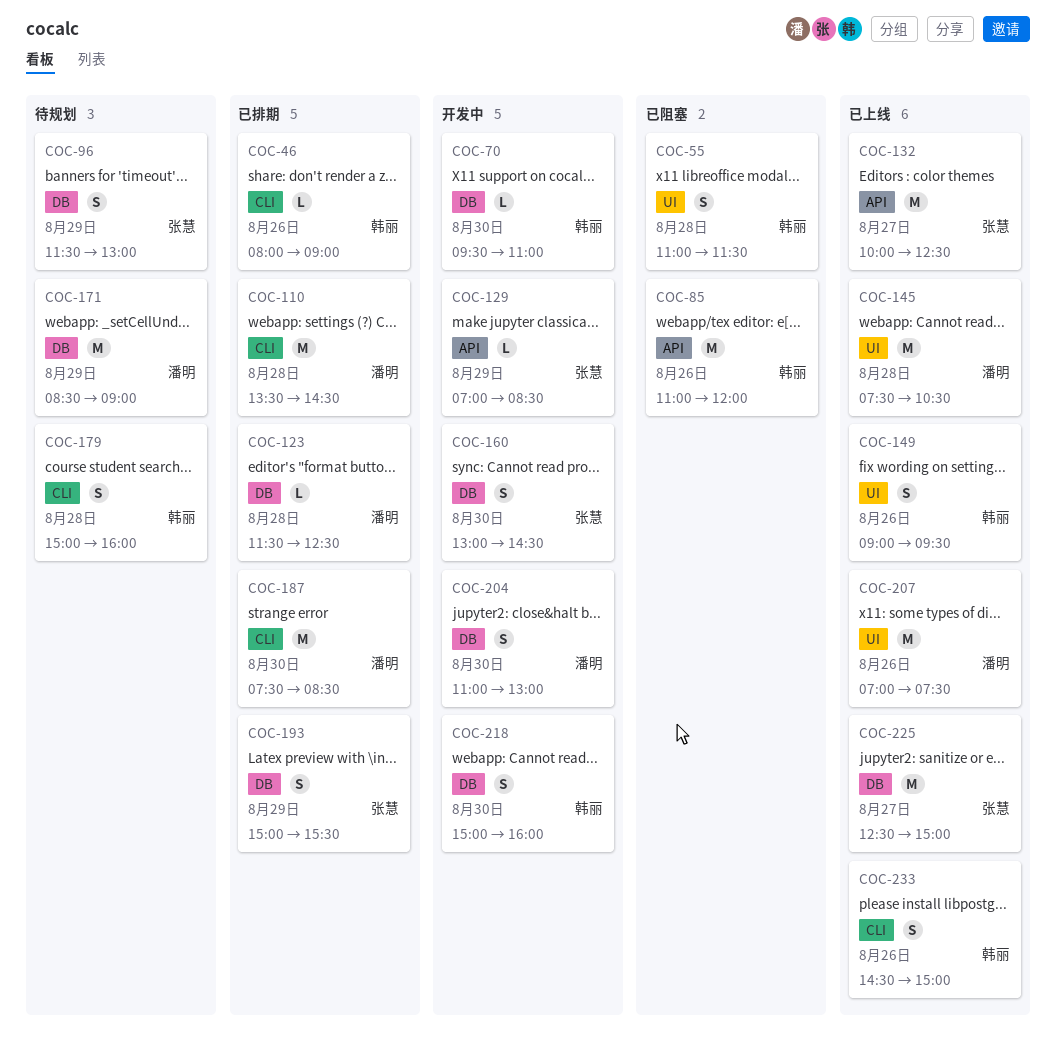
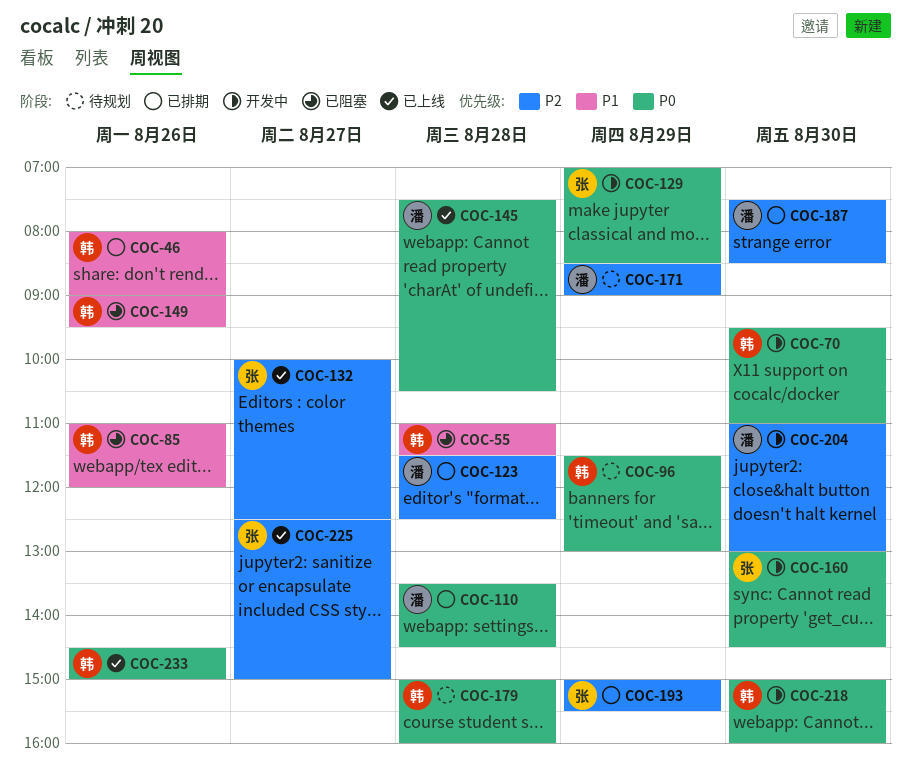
COC-96, owner: 张慧 -> 韩丽
COC-149, status: 已上线 -> 已阻塞
COC-207: present -> none

